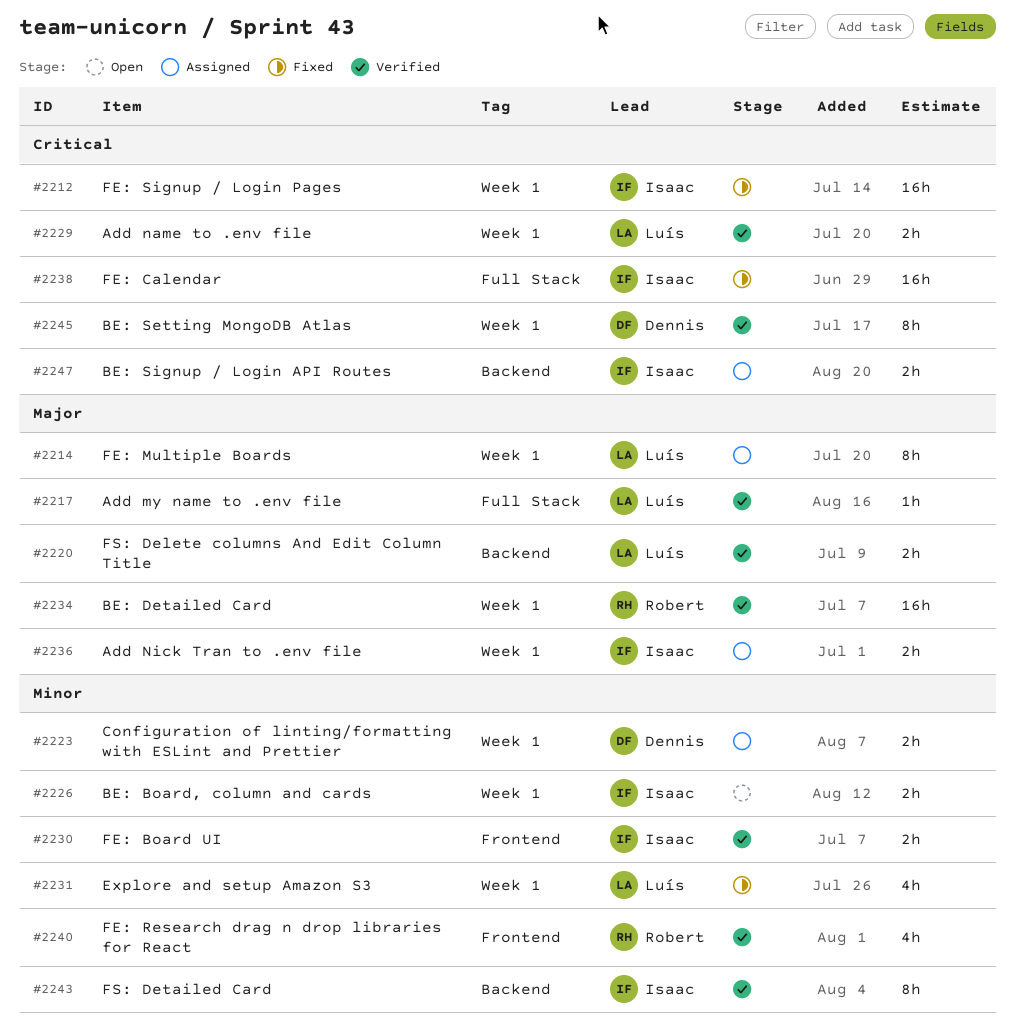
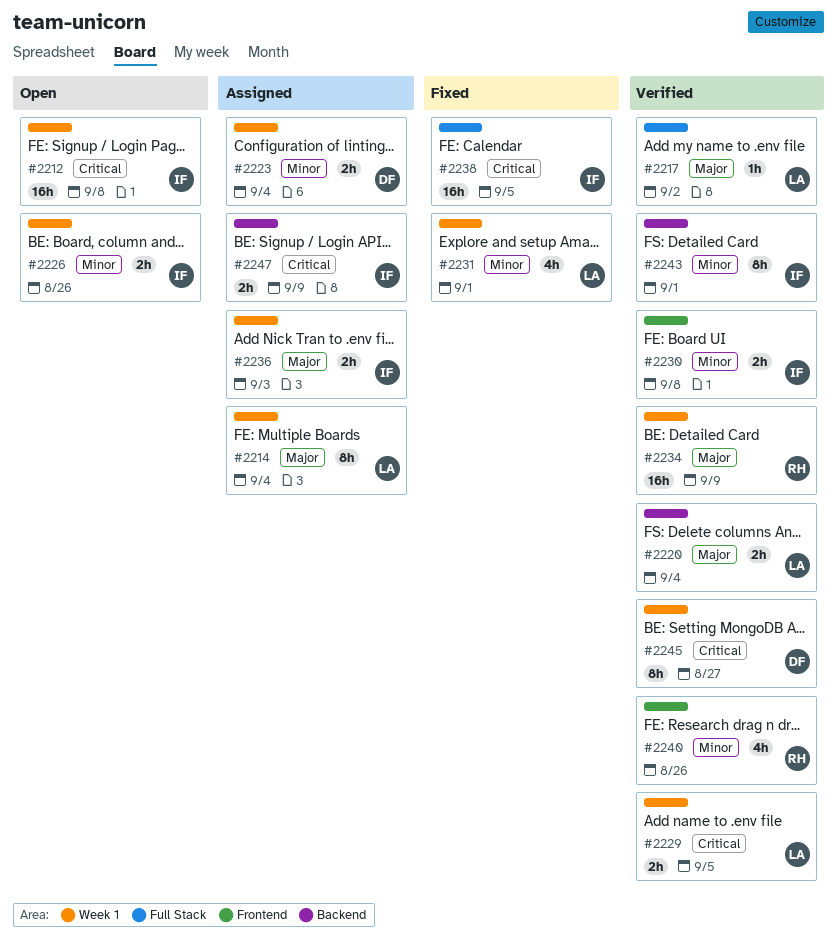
#2212, status: Fixed -> Open

